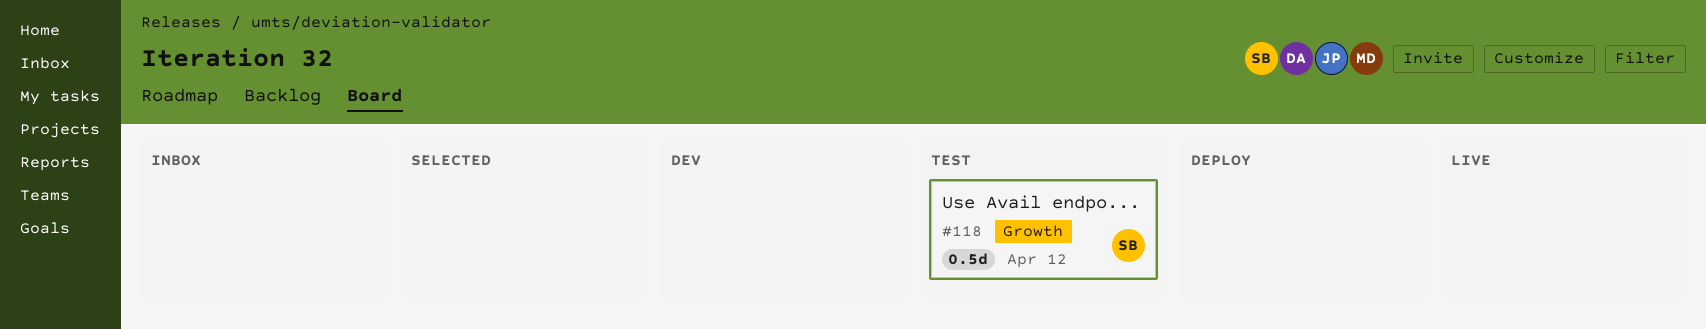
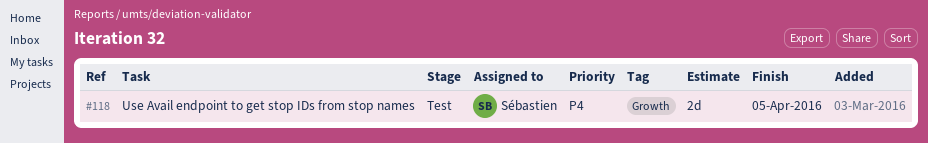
#118, estimate: 0.5d -> 2d
#118, due: Apr 12 -> Apr 5

